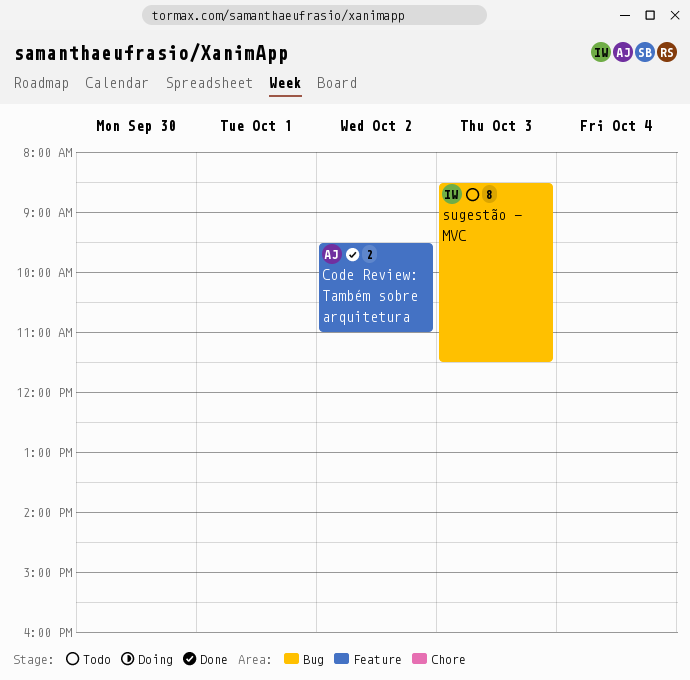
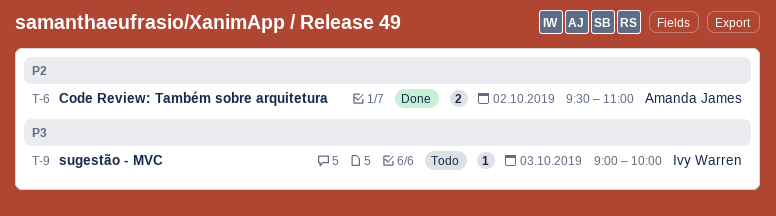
sugestão - MVC, estimate: 8 -> 1
sugestão - MVC, begins: 08:30 -> 09:00
sugestão - MVC, ends: 11:30 -> 10:00

